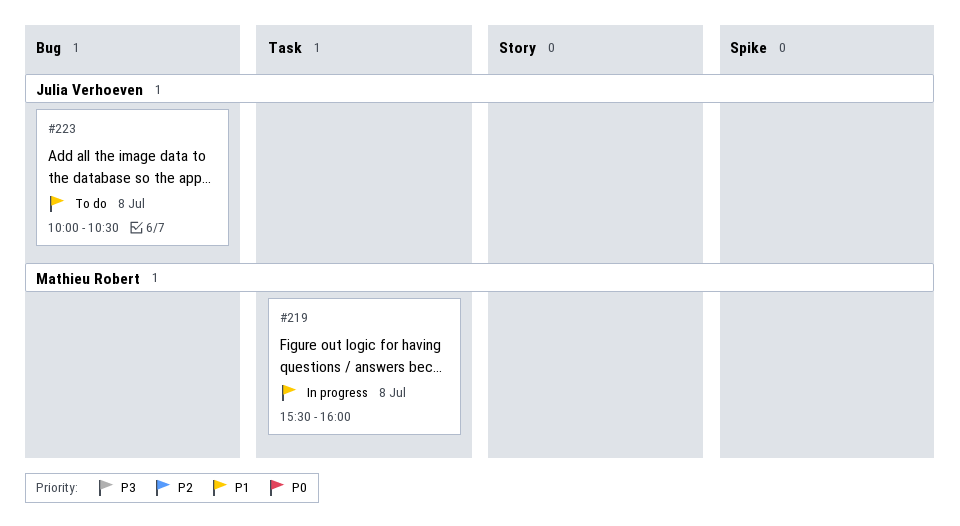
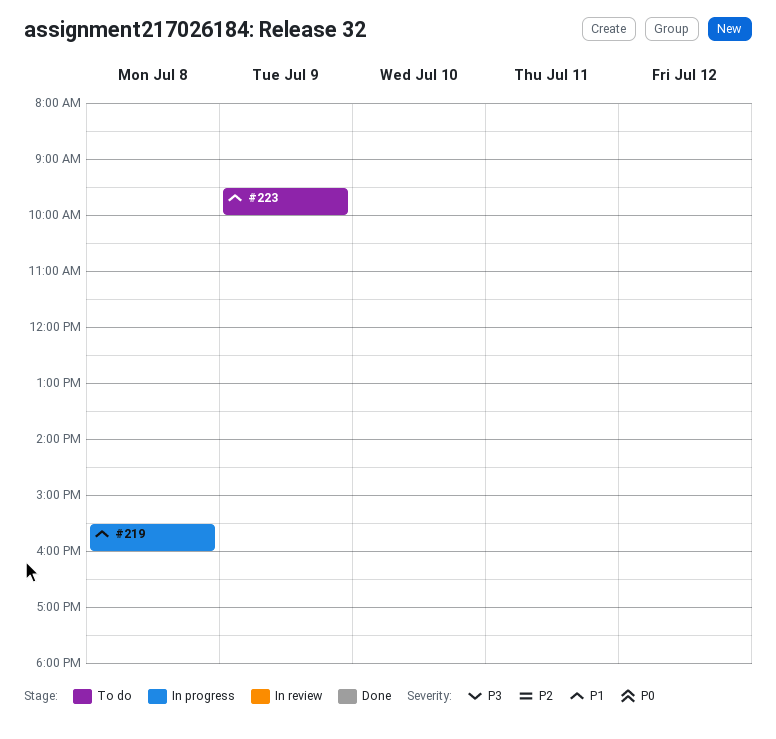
#223, day: Jul 8 -> Jul 9
#223, begins: 10:00 -> 09:30
#223, ends: 10:30 -> 10:00

